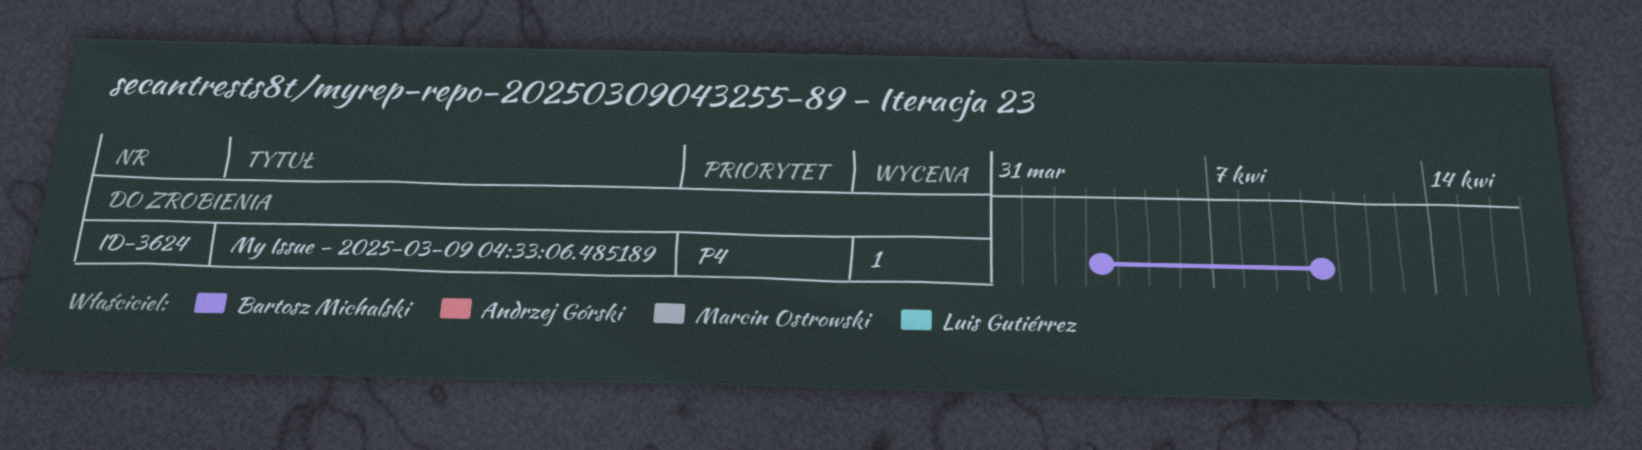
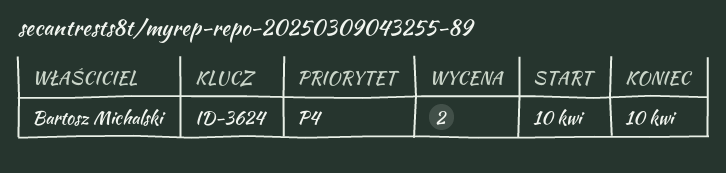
ID-3624, estimate: 1 -> 2
ID-3624, start: Apr 3 -> Apr 10

